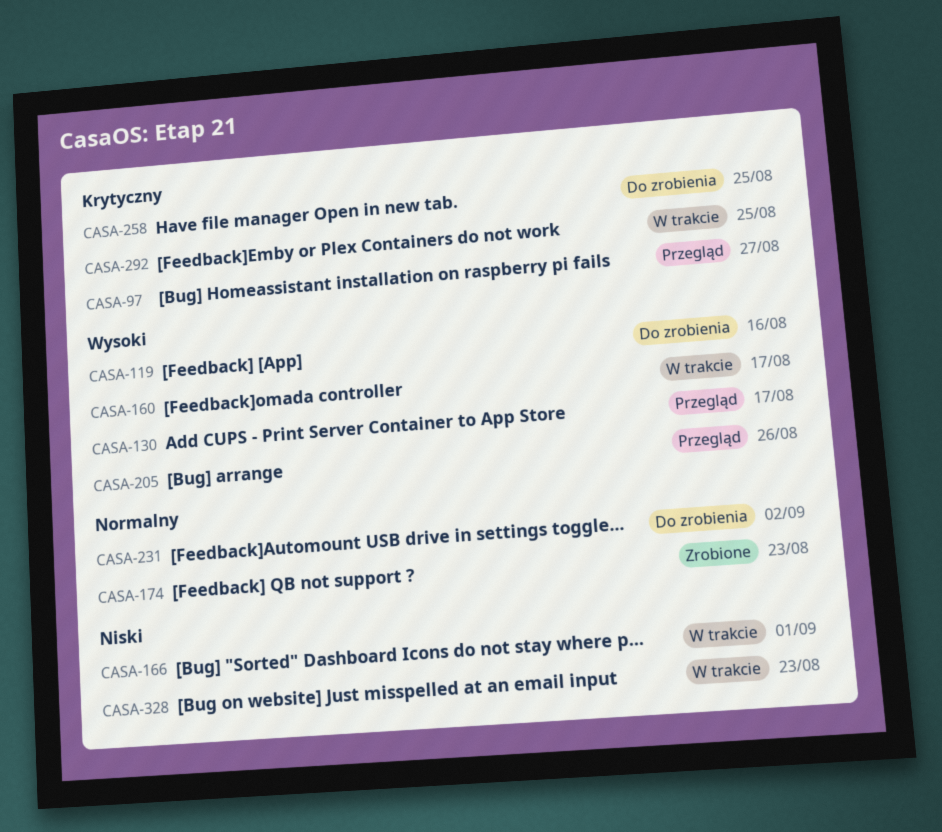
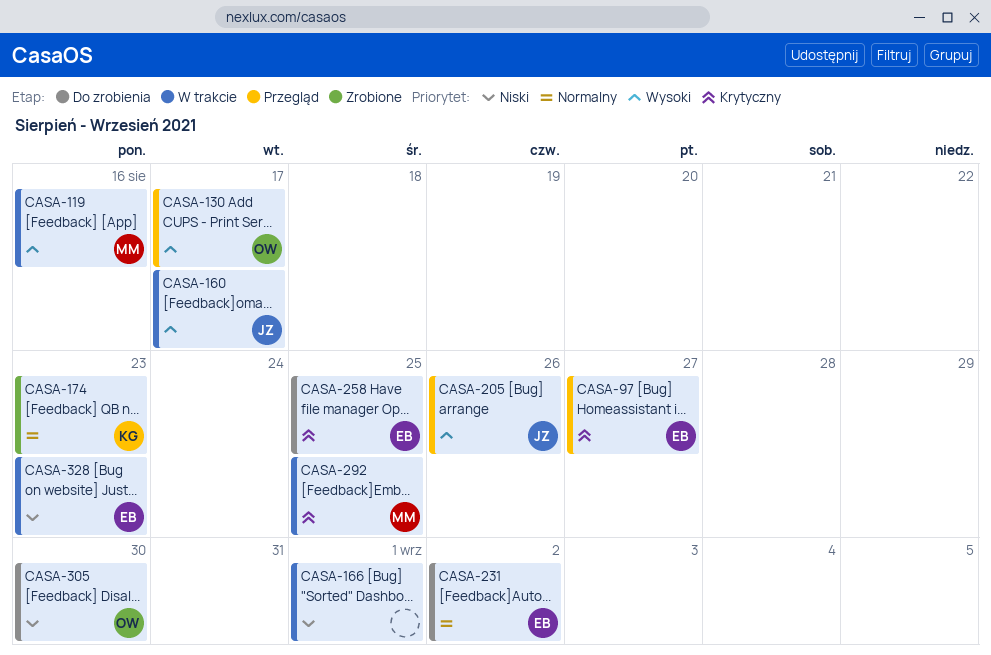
CASA-119, status: Do zrobienia -> W trakcie
CASA-305: none -> present

